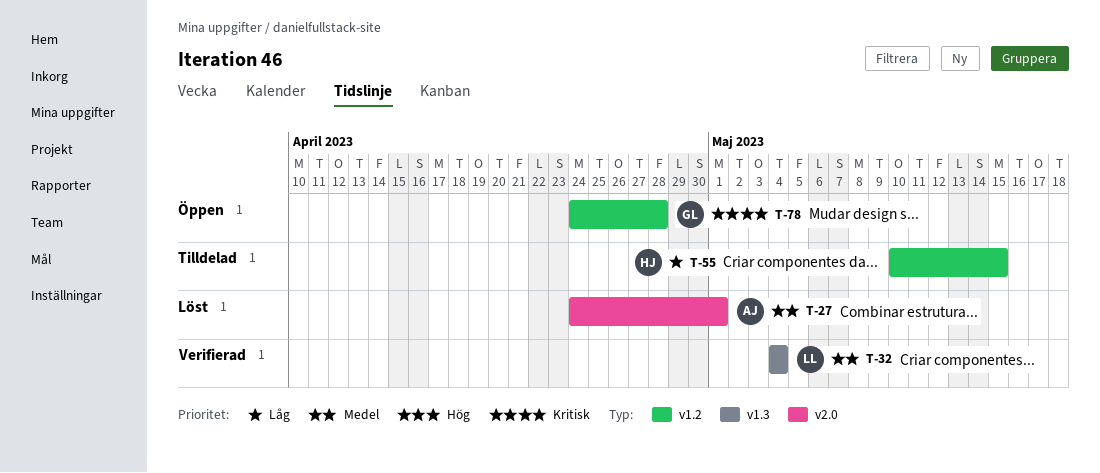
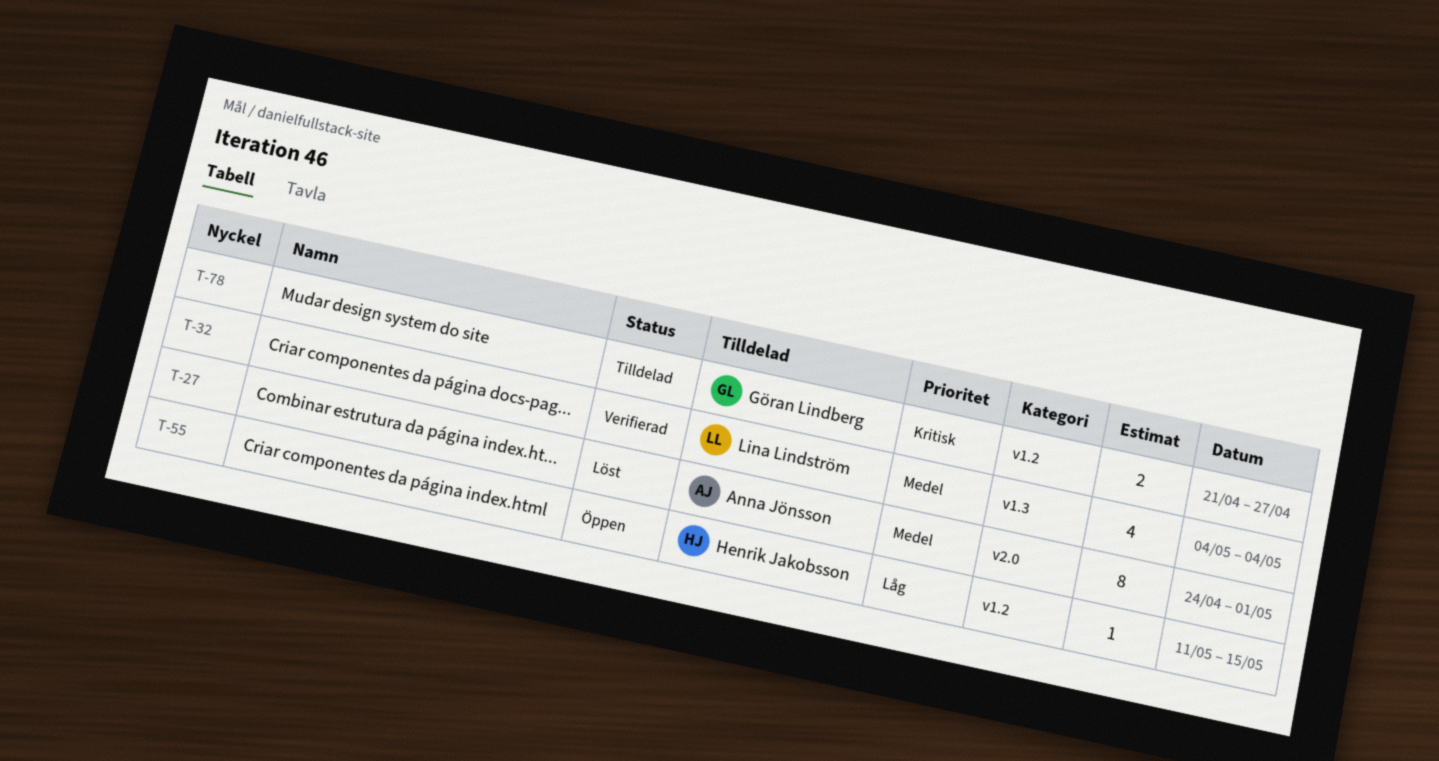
T-55, status: Tilldelad -> Öppen
T-55, start: May 10 -> May 11
T-78, status: Öppen -> Tilldelad
T-78, start: Apr 24 -> Apr 21
T-78, due: Apr 28 -> Apr 27

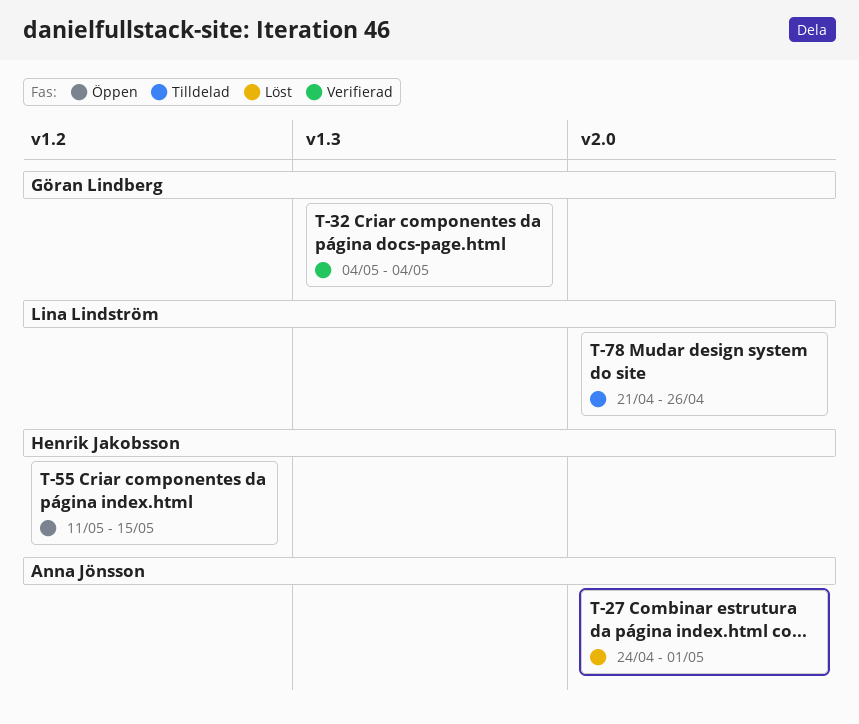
T-32, owner: Lina Lindström -> Göran Lindberg
T-78, owner: Göran Lindberg -> Lina Lindström
T-78, label: v1.2 -> v2.0
T-78, due: Apr 27 -> Apr 26

